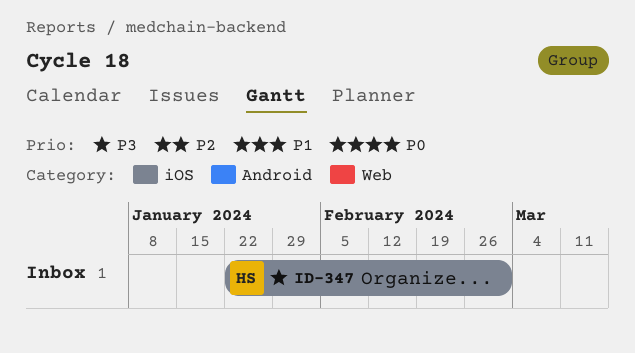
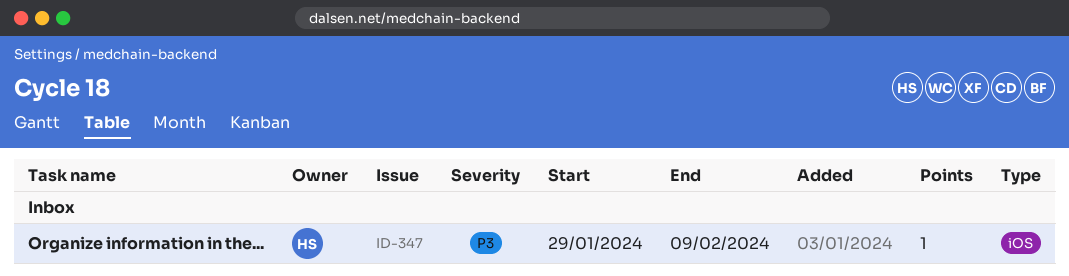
ID-347, start: Jan 22 -> Jan 29
ID-347, due: Mar 1 -> Feb 9

